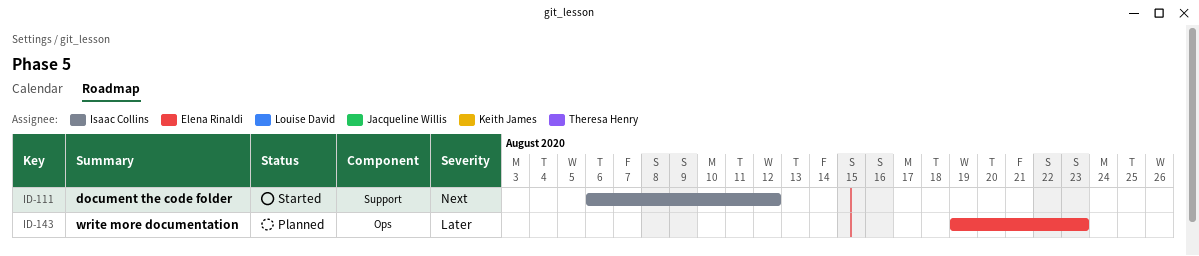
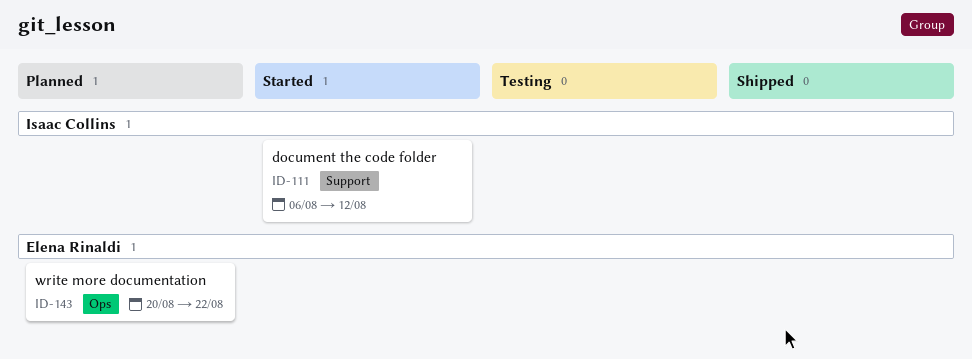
ID-143, start: Aug 19 -> Aug 20
ID-143, due: Aug 23 -> Aug 22

